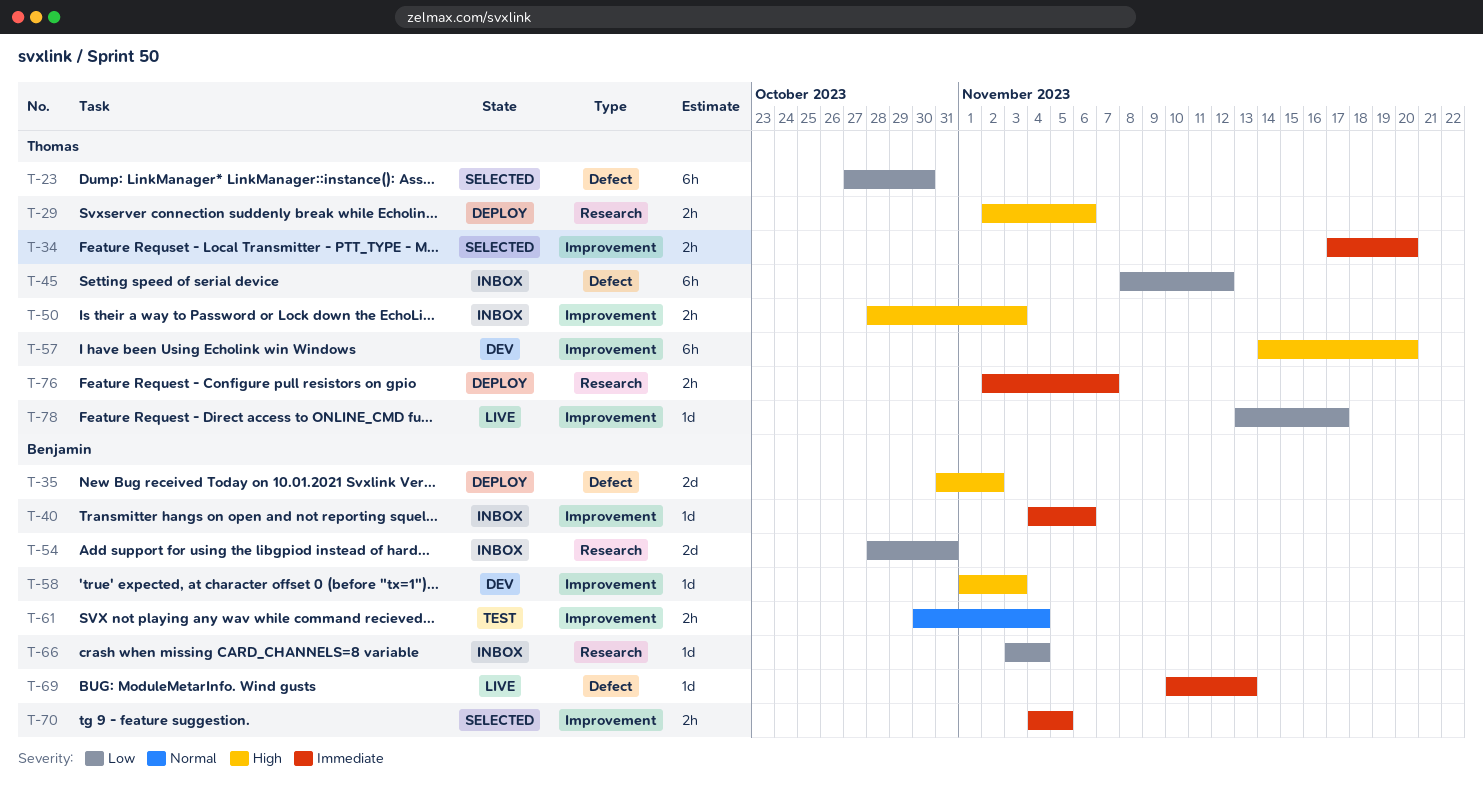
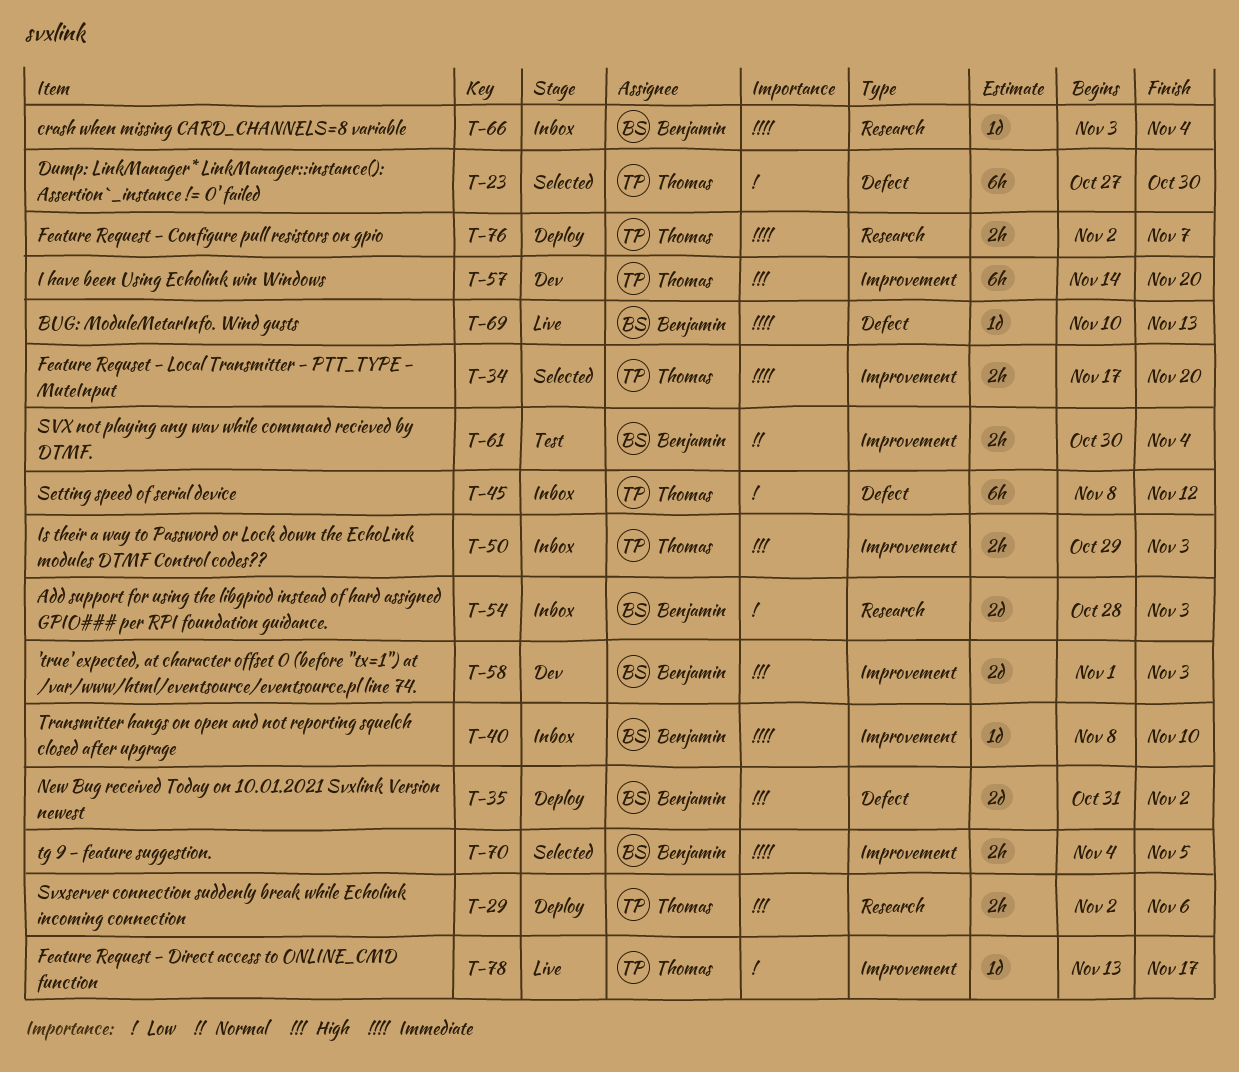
T-40, start: Nov 4 -> Nov 8
T-40, due: Nov 6 -> Nov 10
T-50, start: Oct 28 -> Oct 29
T-54, due: Oct 31 -> Nov 3
T-58, estimate: 1d -> 2d
T-66, priority: Low -> Immediate

